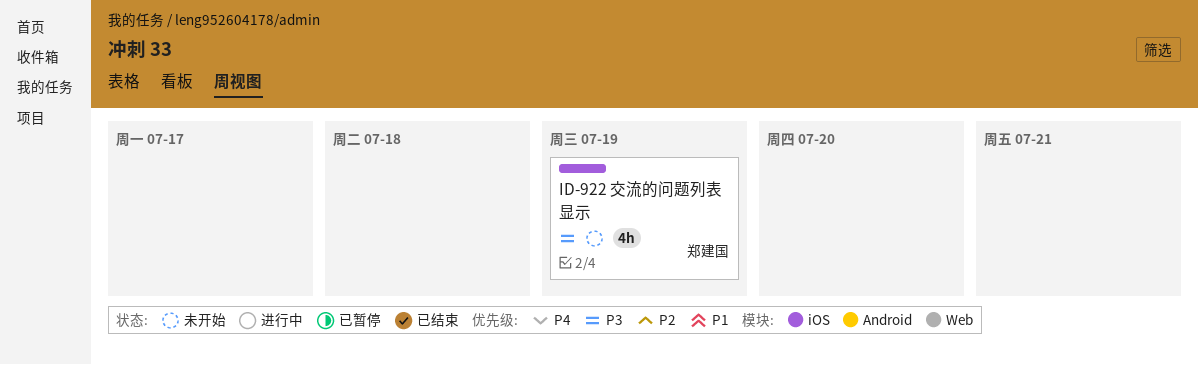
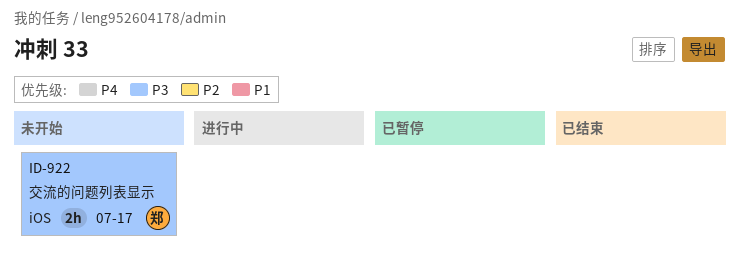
ID-922, estimate: 4h -> 2h
ID-922, due: Jul 19 -> Jul 17

